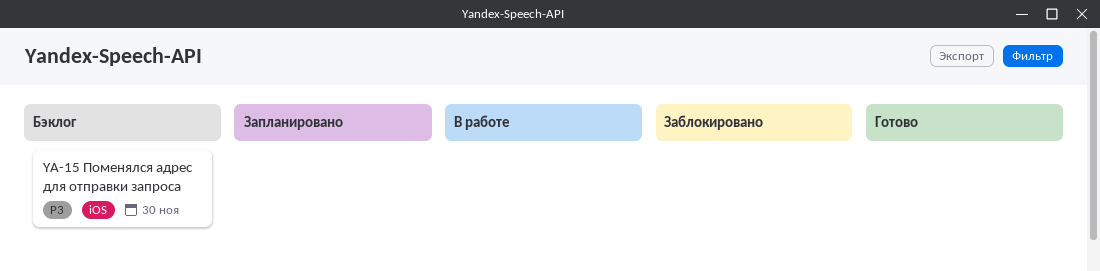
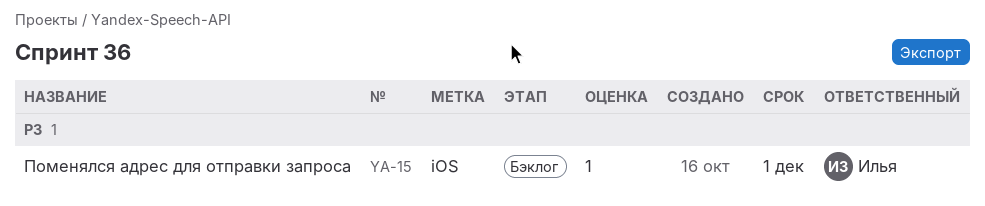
YA-15, due: Nov 30 -> Dec 1

